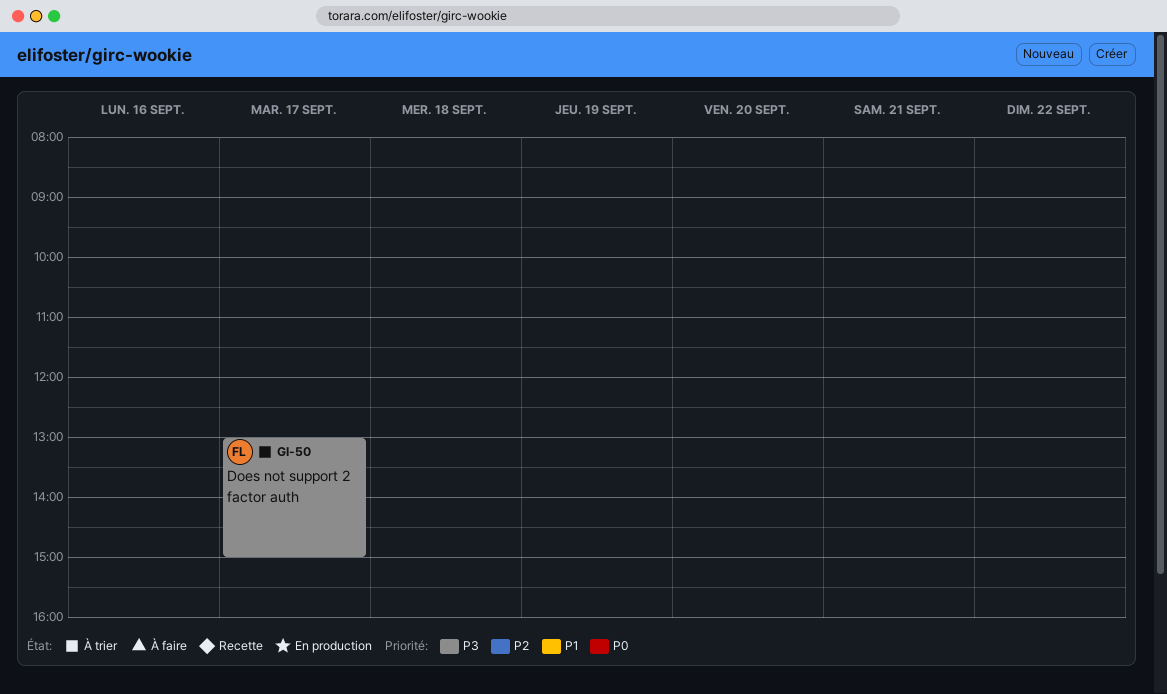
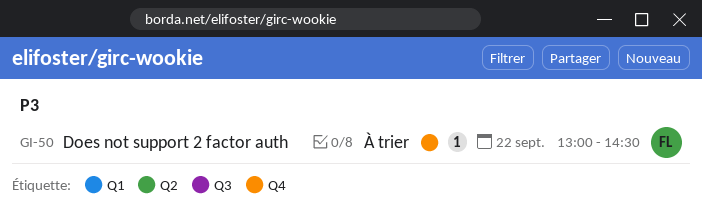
GI-50, day: Sep 17 -> Sep 22
GI-50, ends: 15:00 -> 14:30

